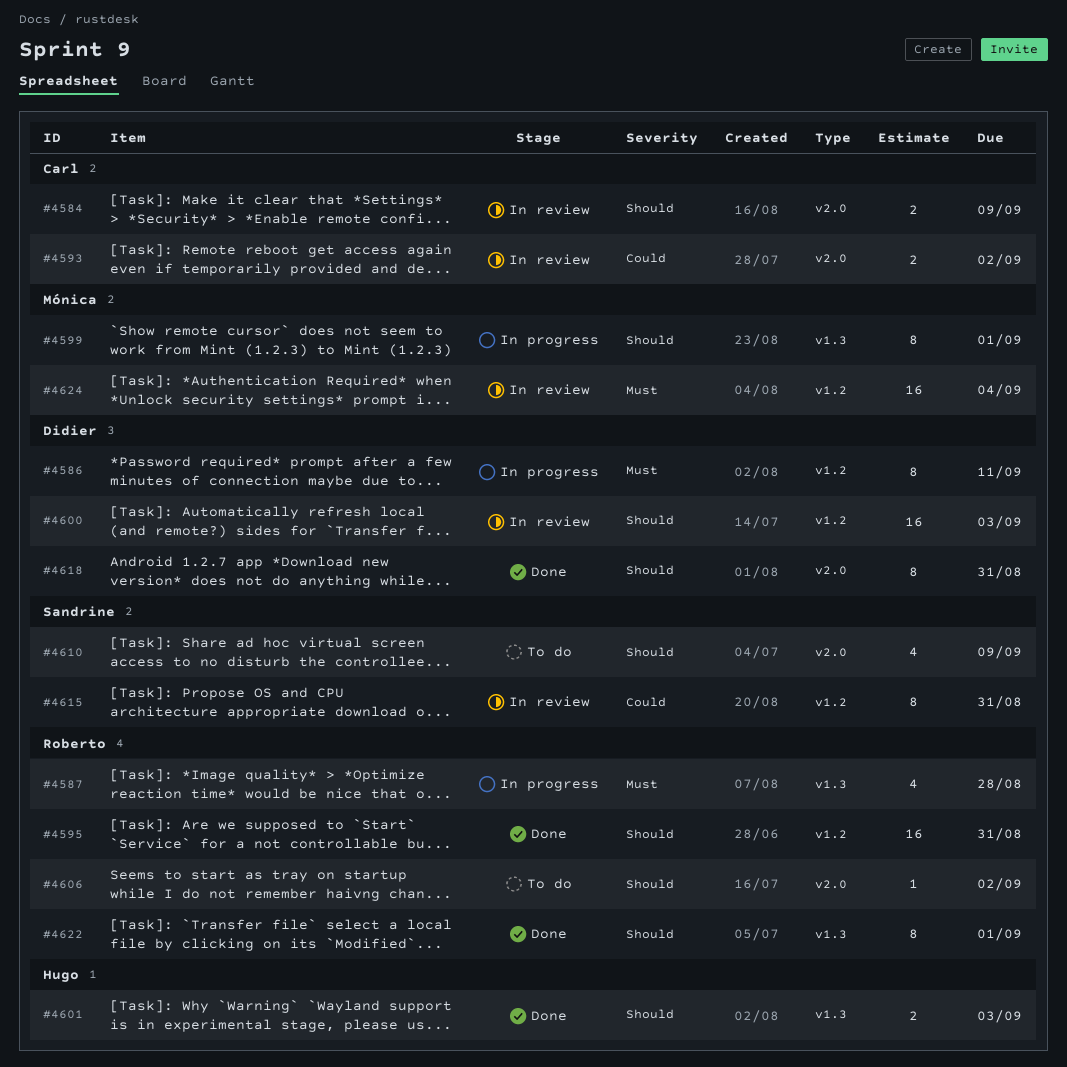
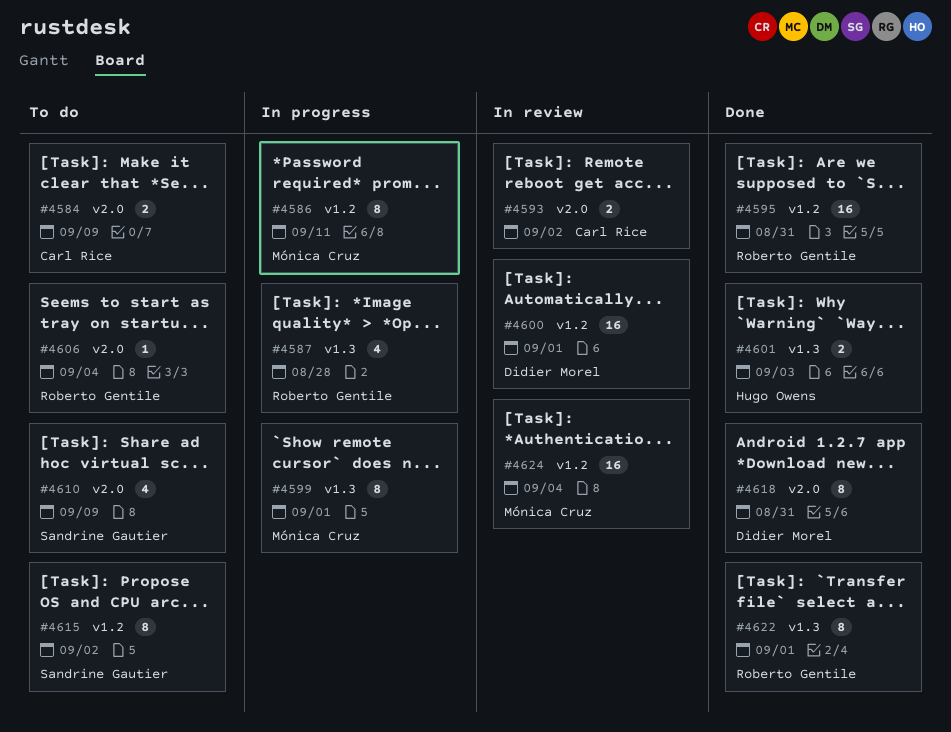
#4584, status: In review -> To do
#4586, owner: Didier Morel -> Mónica Cruz
#4600, due: Sep 3 -> Sep 1
#4606, due: Sep 2 -> Sep 4
#4615, status: In review -> To do
#4615, due: Aug 31 -> Sep 2

